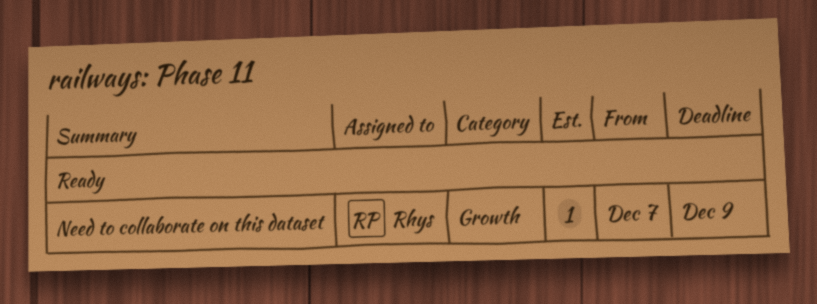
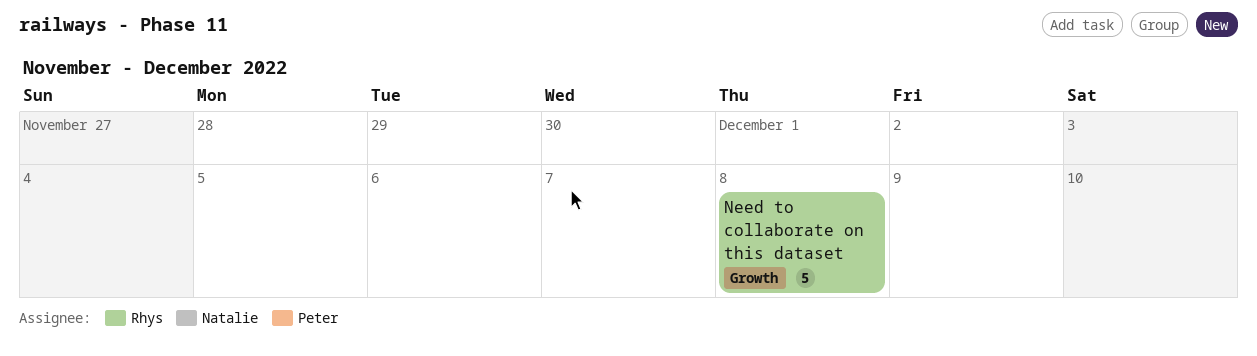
Need to collaborate on this dataset, estimate: 1 -> 5
Need to collaborate on this dataset, due: Dec 9 -> Dec 8

